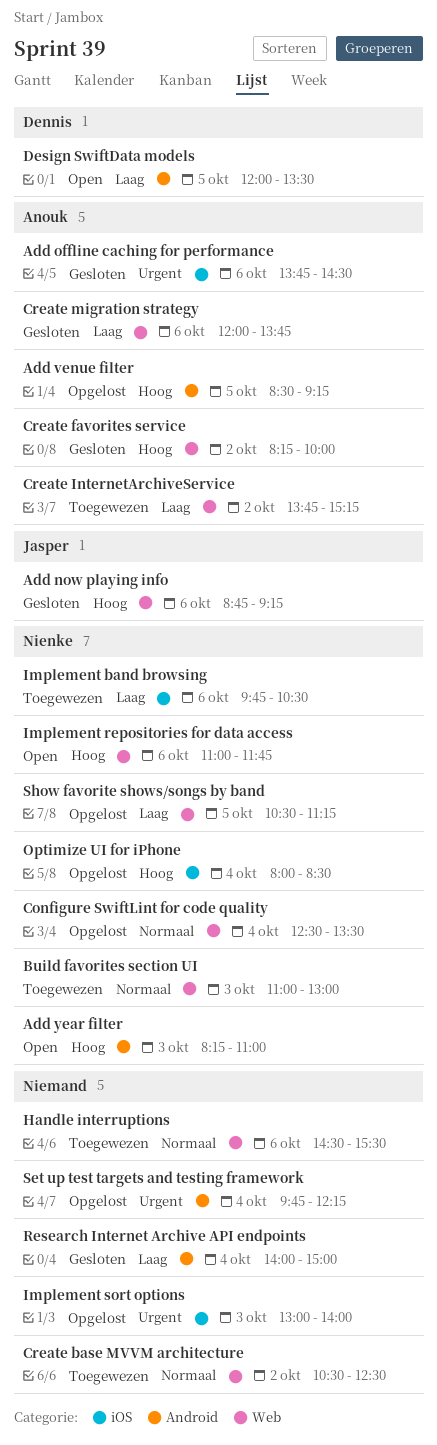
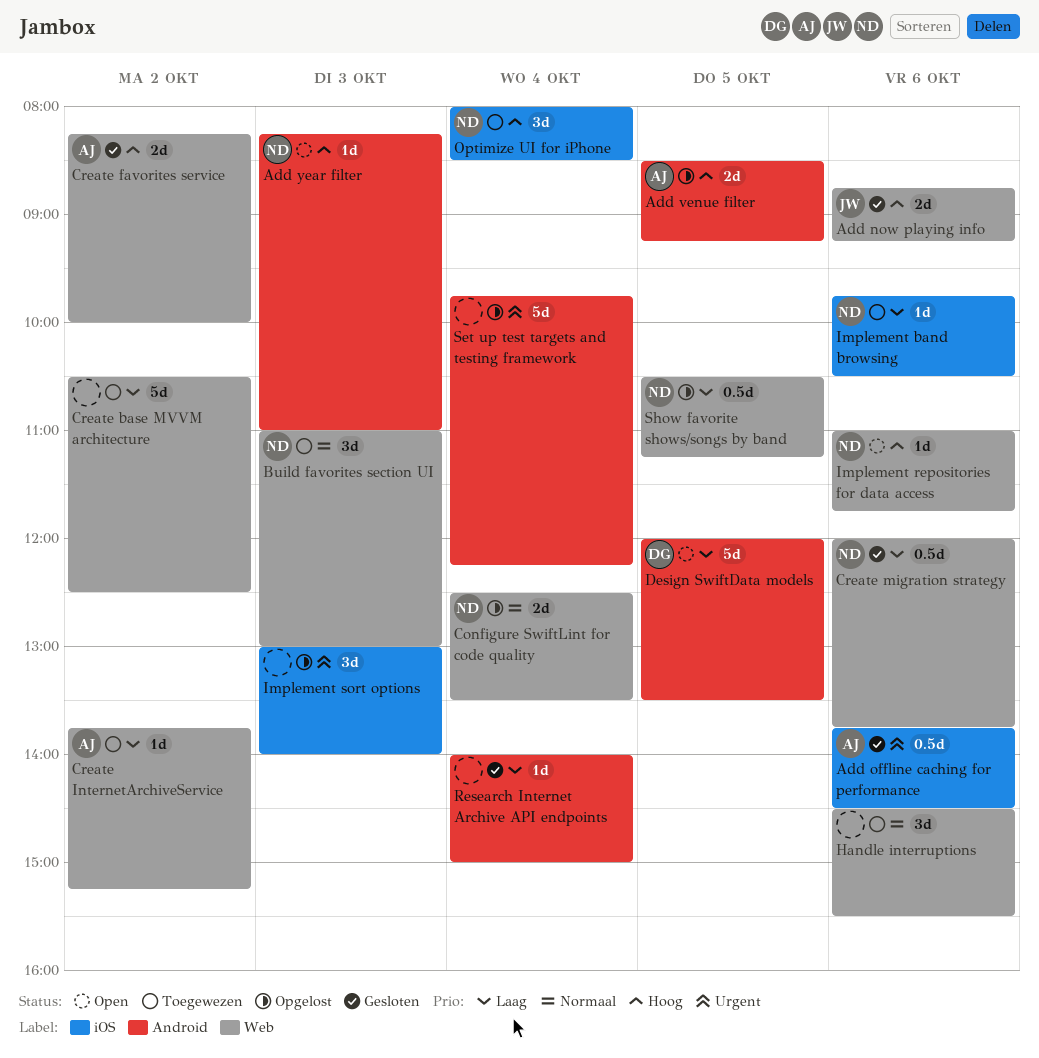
Create base MVVM architecture, priority: Normaal -> Laag
Create migration strategy, owner: Anouk -> Nienke
Optimize UI for iPhone, status: Opgelost -> Toegewezen

